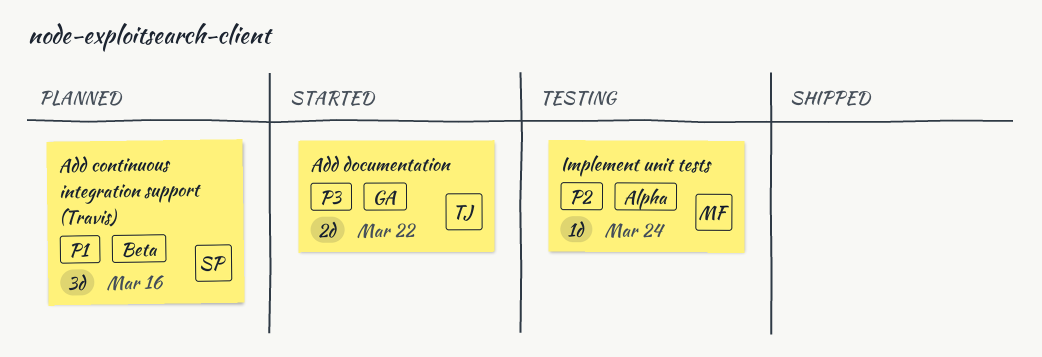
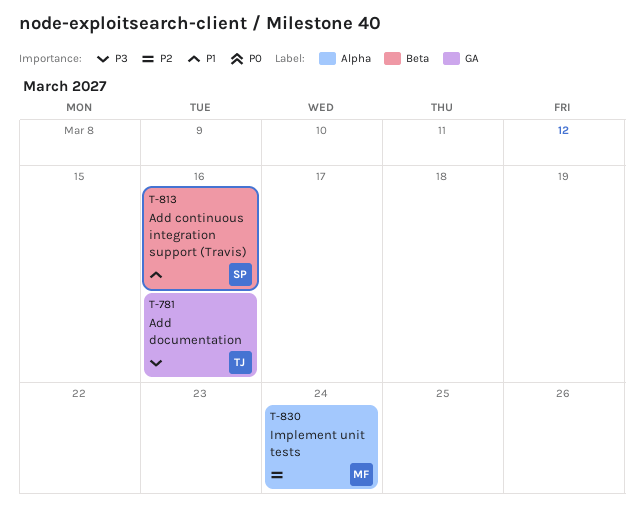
Add documentation, due: Mar 22 -> Mar 16

